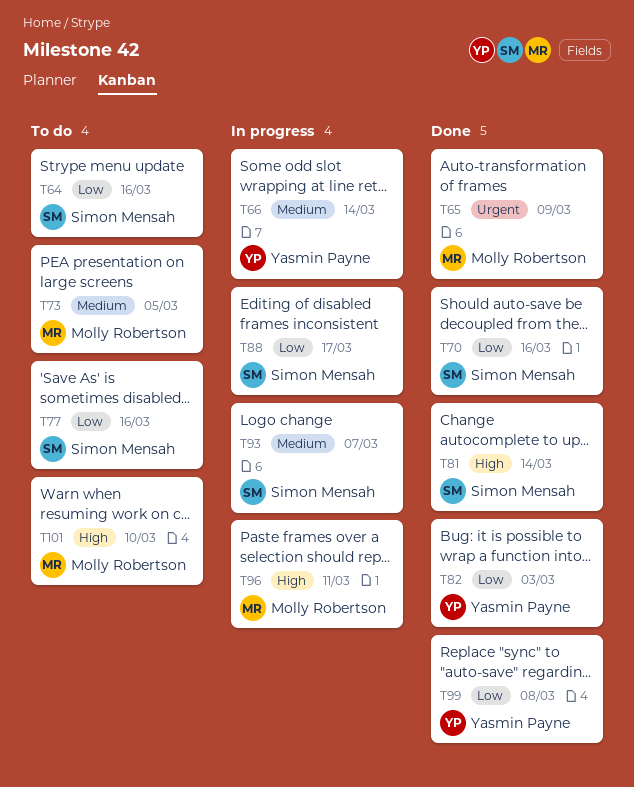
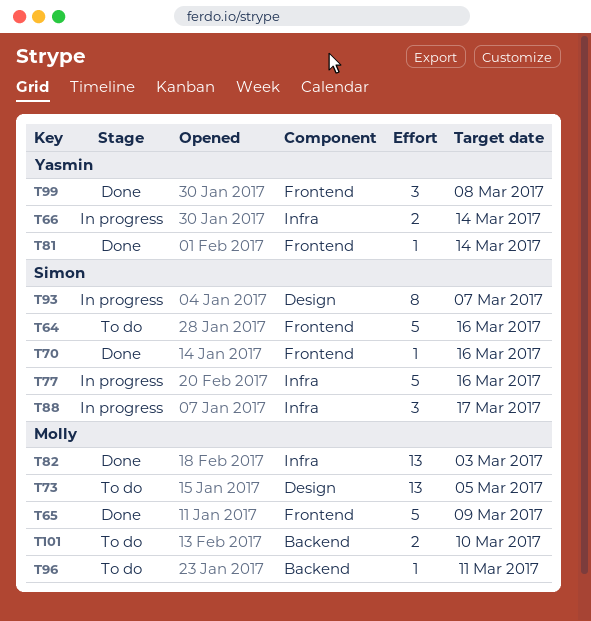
T77, status: To do -> In progress
T81, owner: Simon Mensah -> Yasmin Payne
T82, owner: Yasmin Payne -> Molly Robertson
T96, status: In progress -> To do

